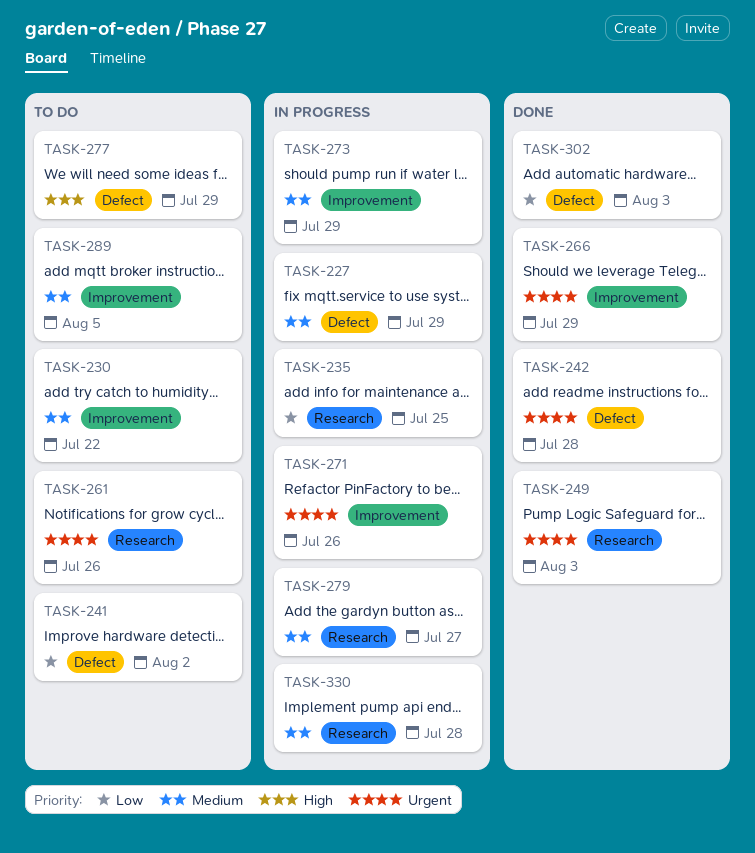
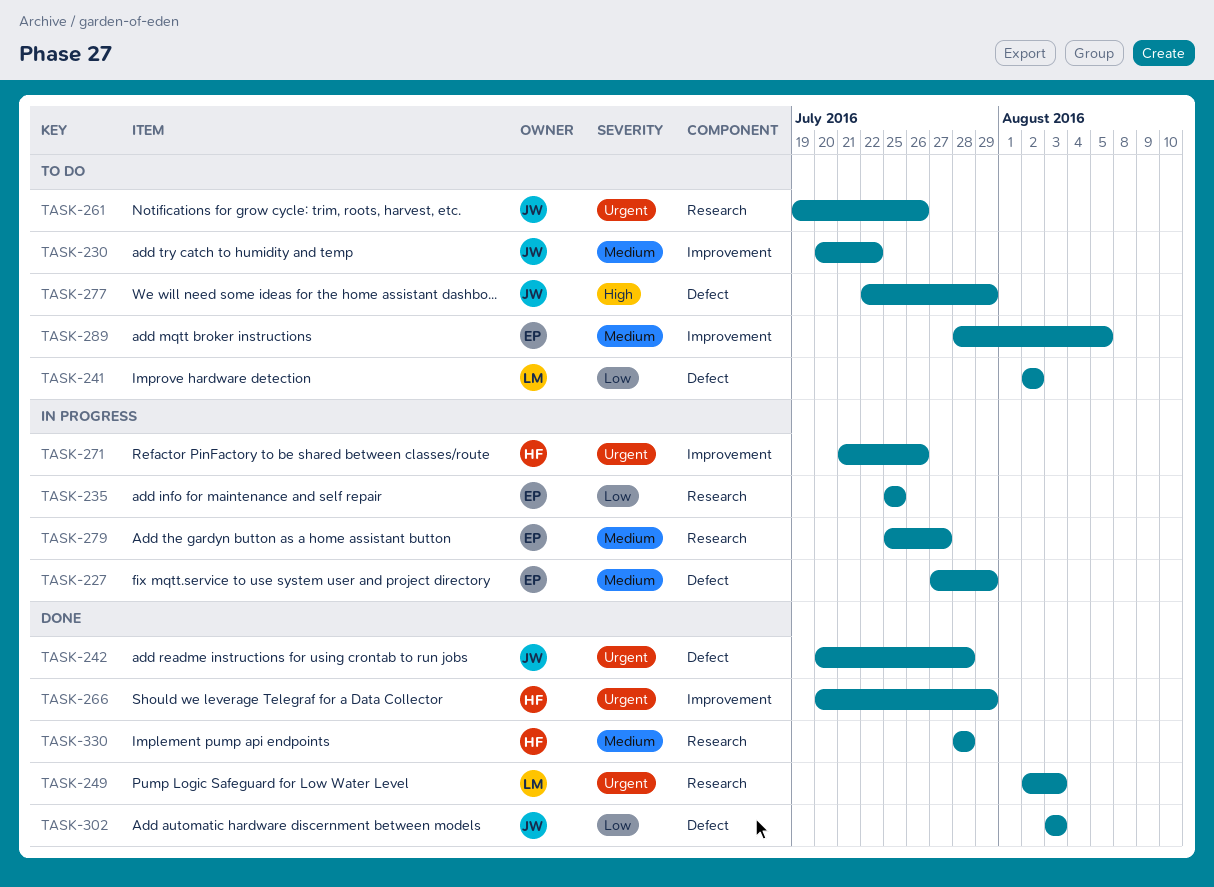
TASK-273: present -> none
TASK-330, status: In progress -> Done

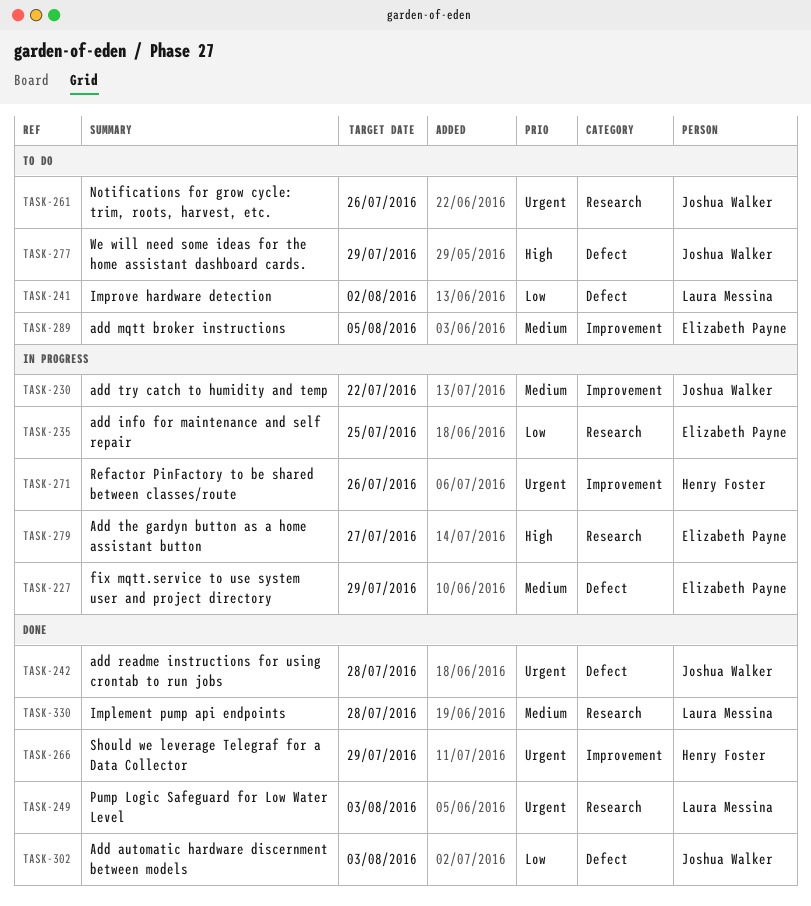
TASK-230, status: To do -> In progress
TASK-279, priority: Medium -> High
TASK-330, owner: Henry Foster -> Laura Messina

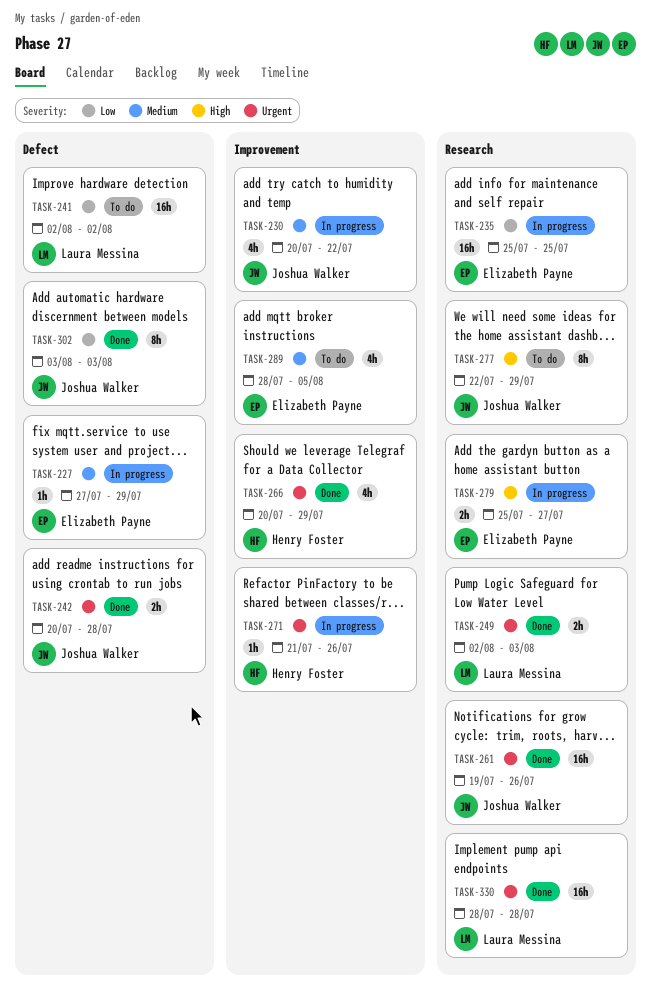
TASK-261, status: To do -> Done
TASK-277, label: Defect -> Research
TASK-330, priority: Medium -> Urgent

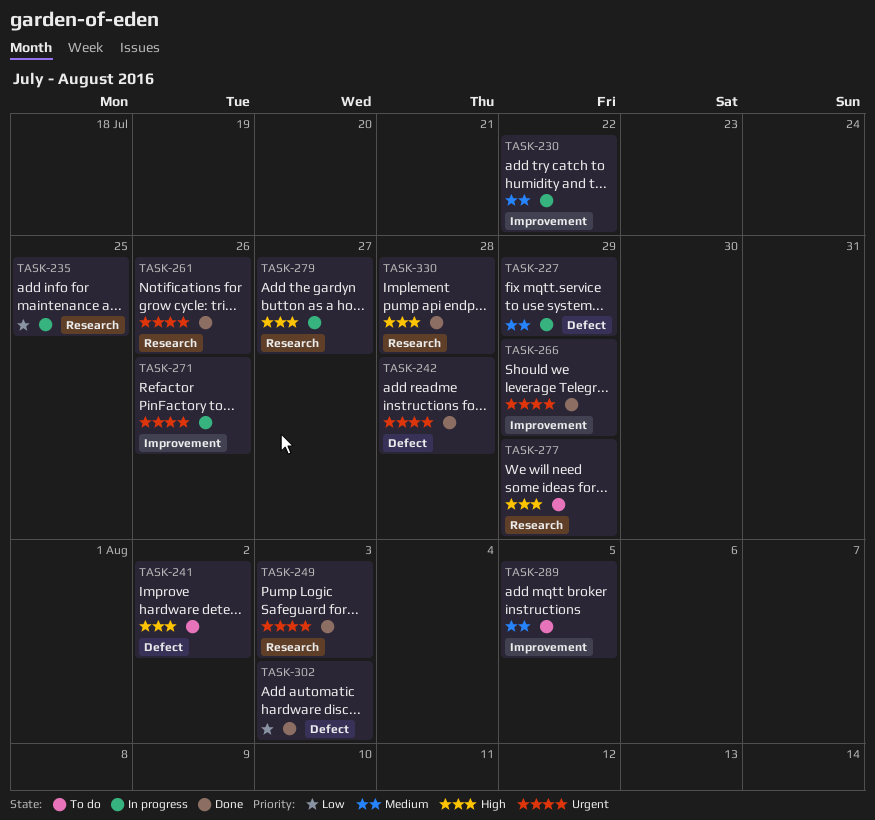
TASK-241, priority: Low -> High
TASK-330, priority: Urgent -> High

